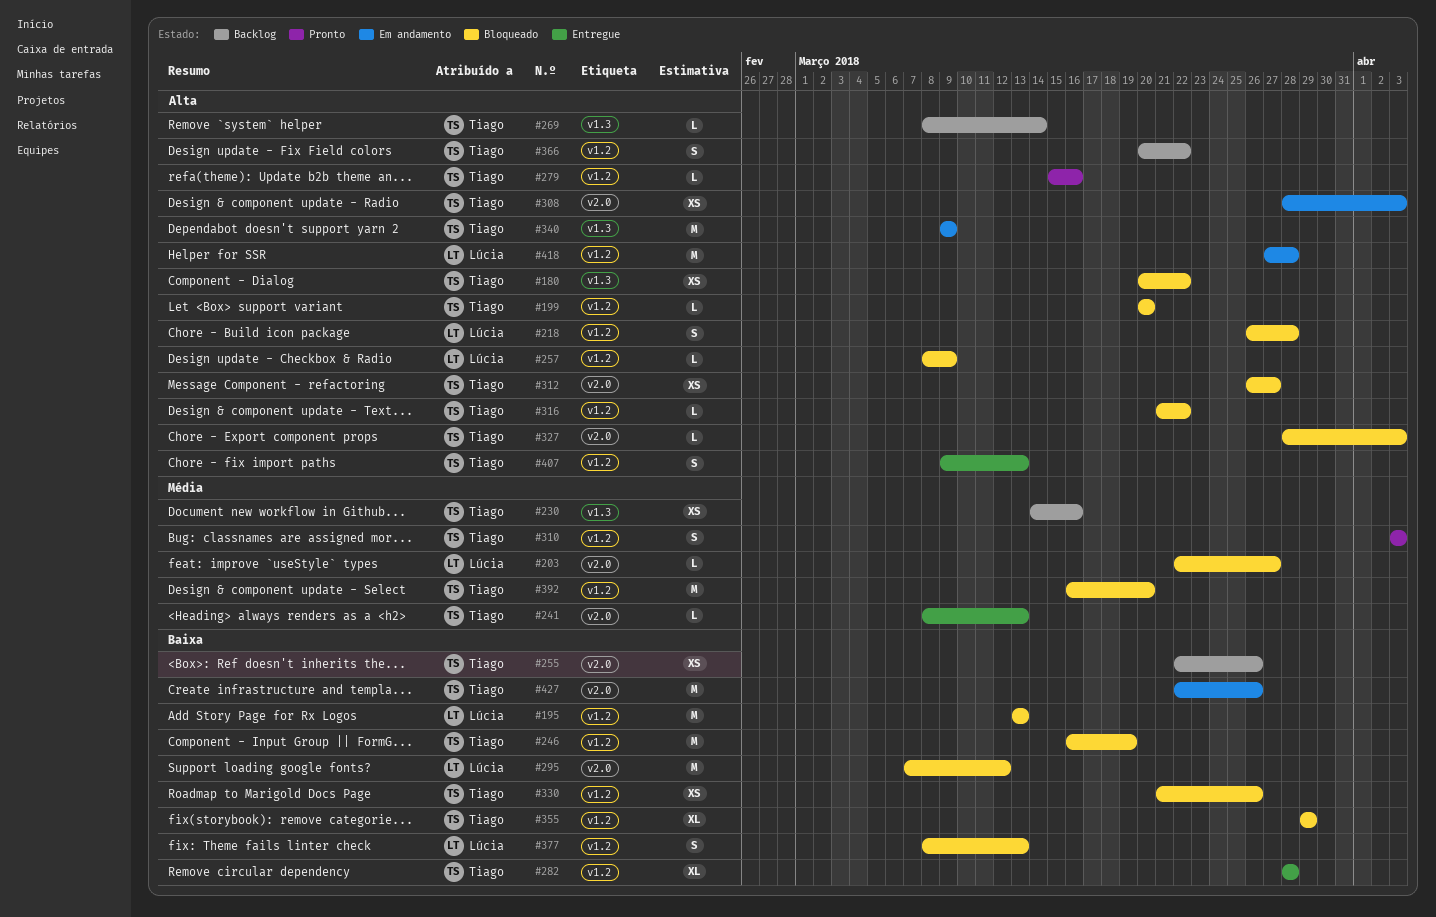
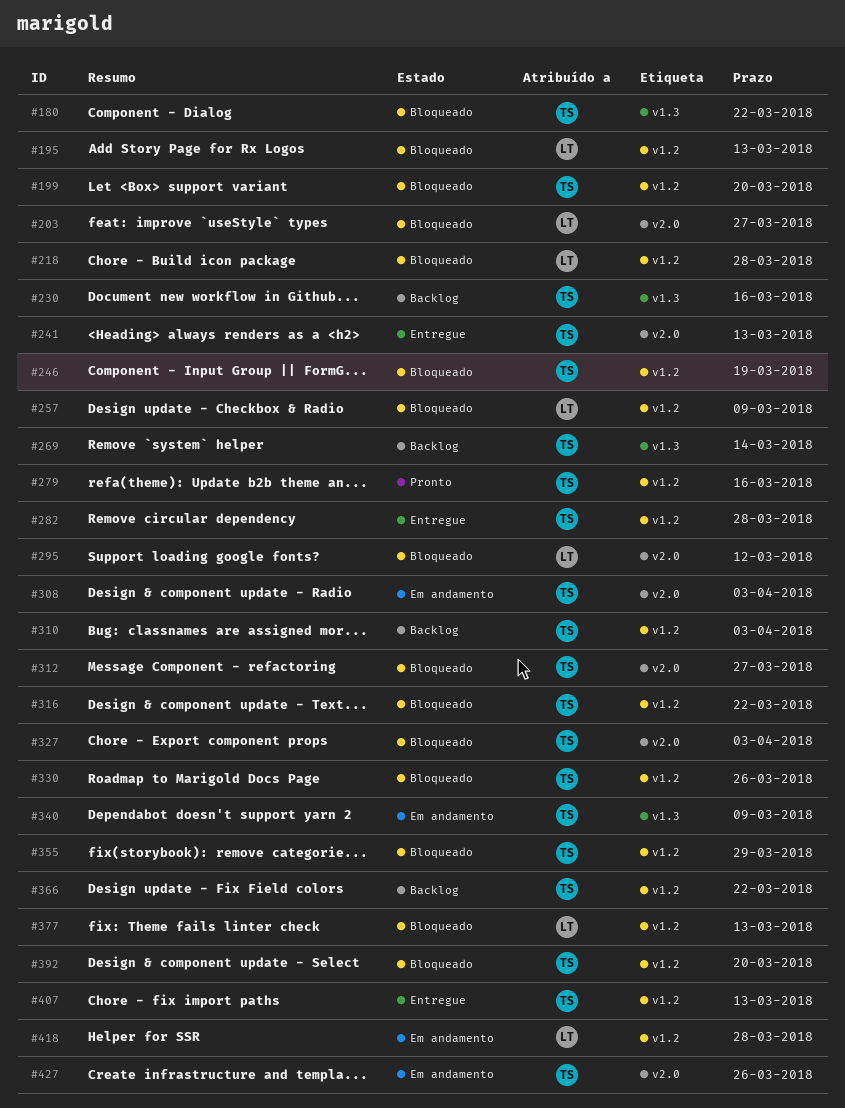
#255: present -> none
#310, status: Pronto -> Backlog

